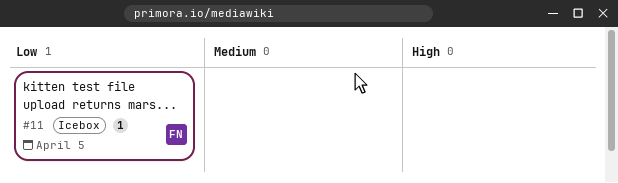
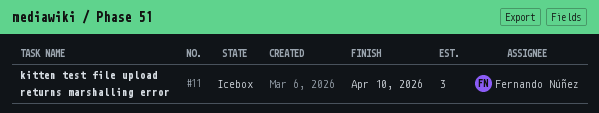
#11, estimate: 1 -> 3
#11, due: Apr 5 -> Apr 10

